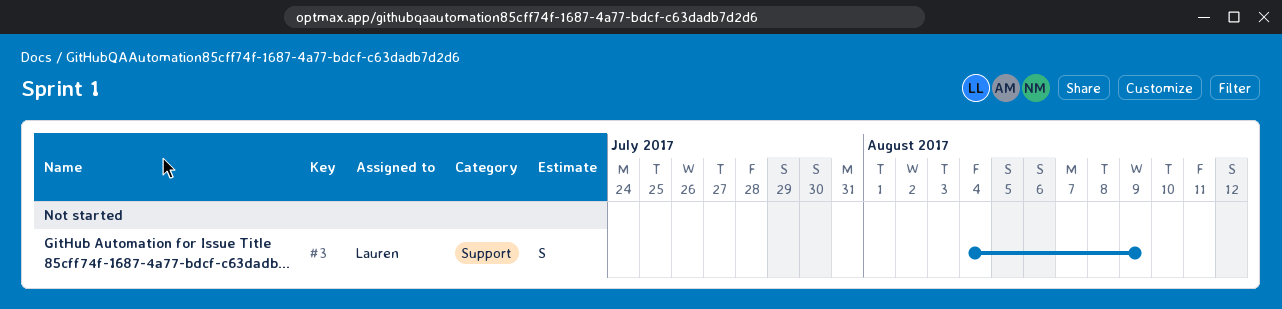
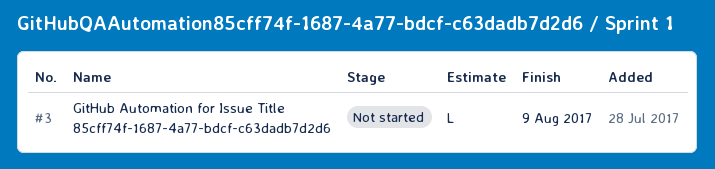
#3, estimate: S -> L

